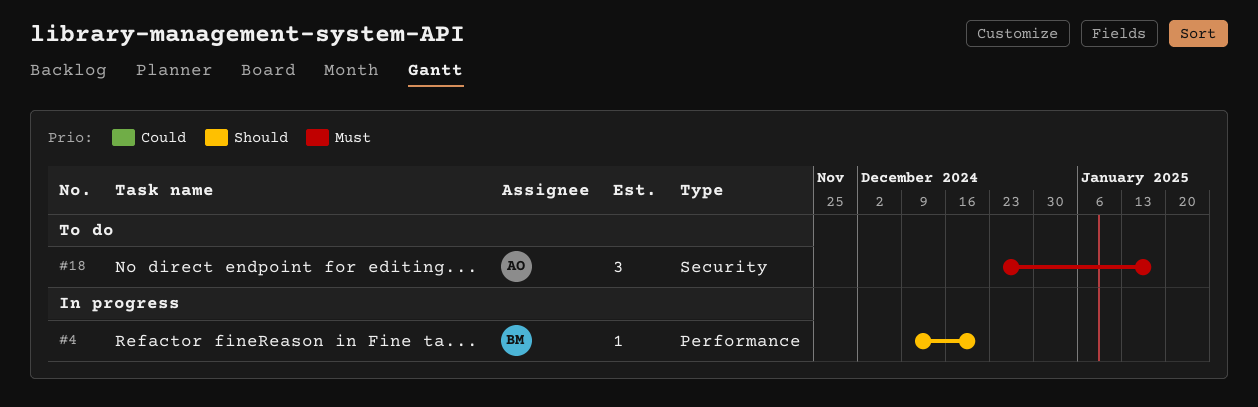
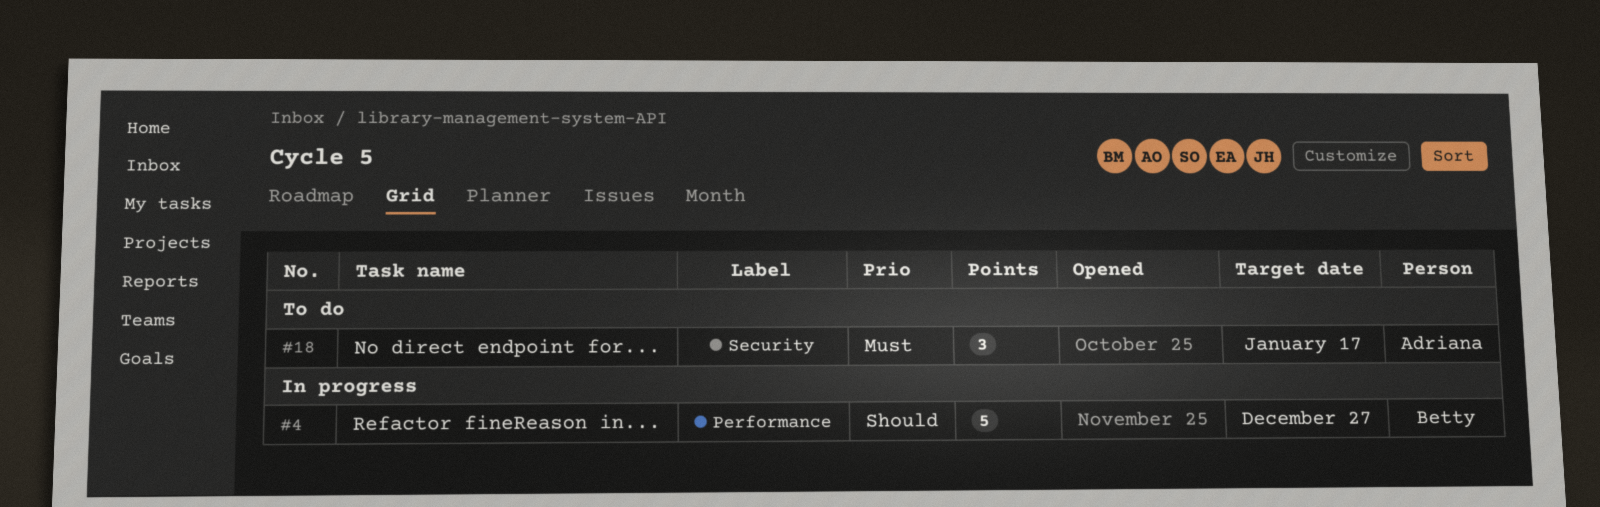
#4, estimate: 1 -> 5
#4, due: Dec 20 -> Dec 27

